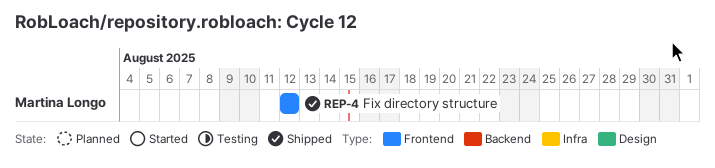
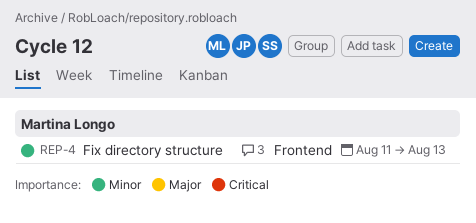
REP-4, start: Aug 12 -> Aug 11
REP-4, due: Aug 12 -> Aug 13

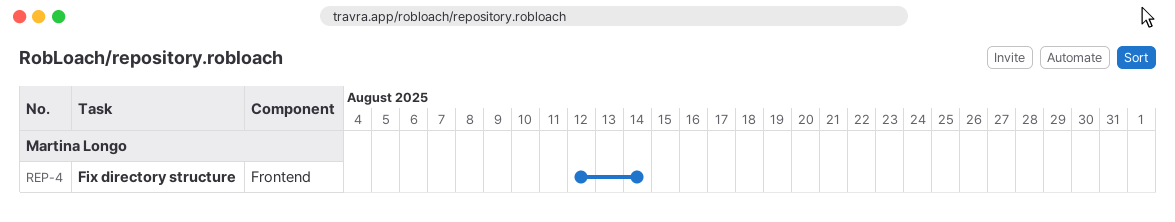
REP-4, start: Aug 11 -> Aug 12
REP-4, due: Aug 13 -> Aug 14

